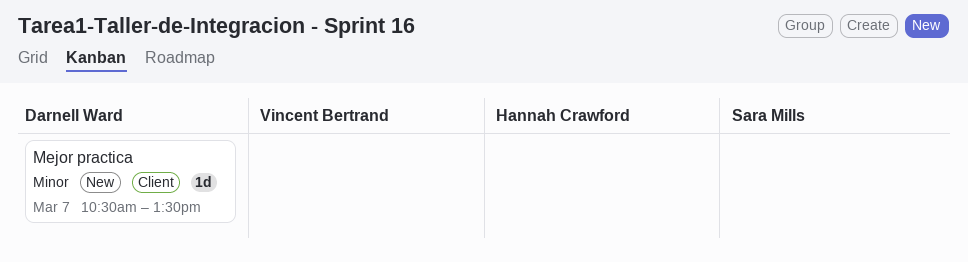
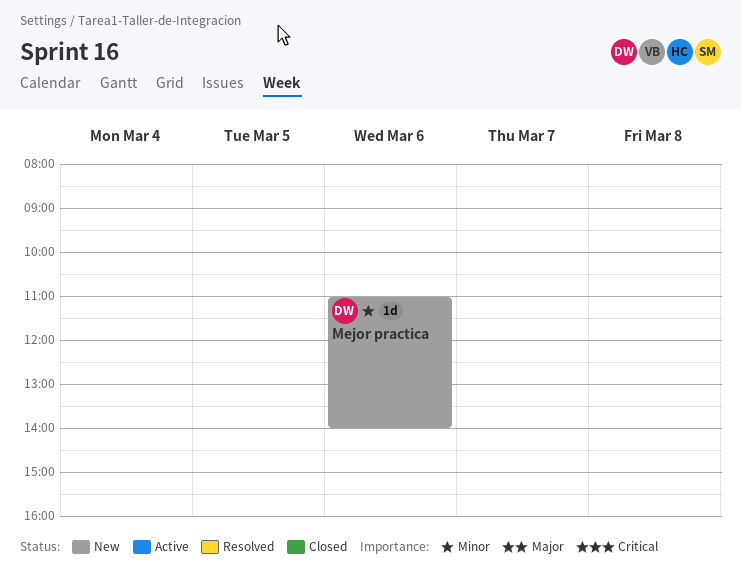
Mejor practica, day: Mar 7 -> Mar 6
Mejor practica, begins: 10:30 -> 11:00
Mejor practica, ends: 13:30 -> 14:00

